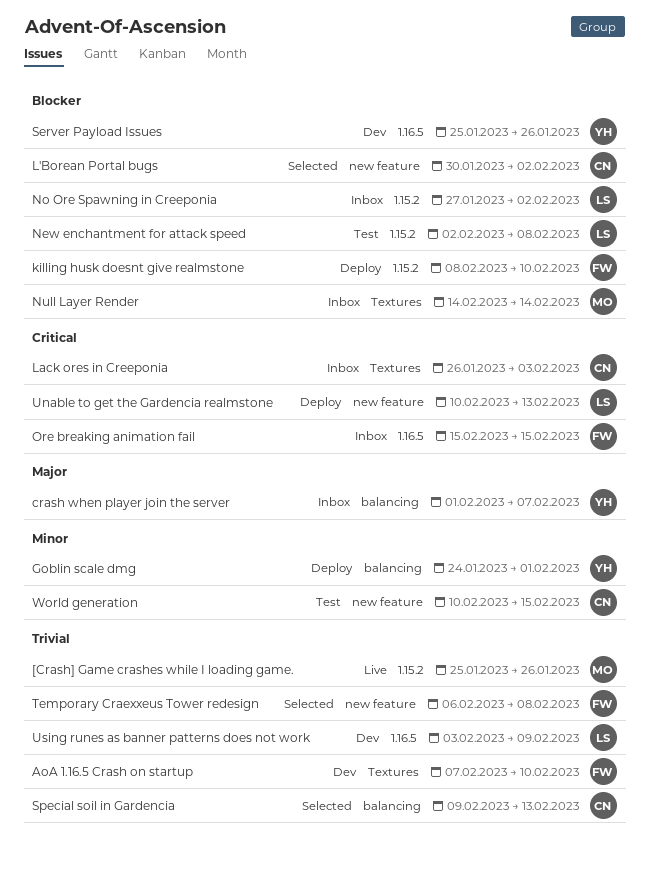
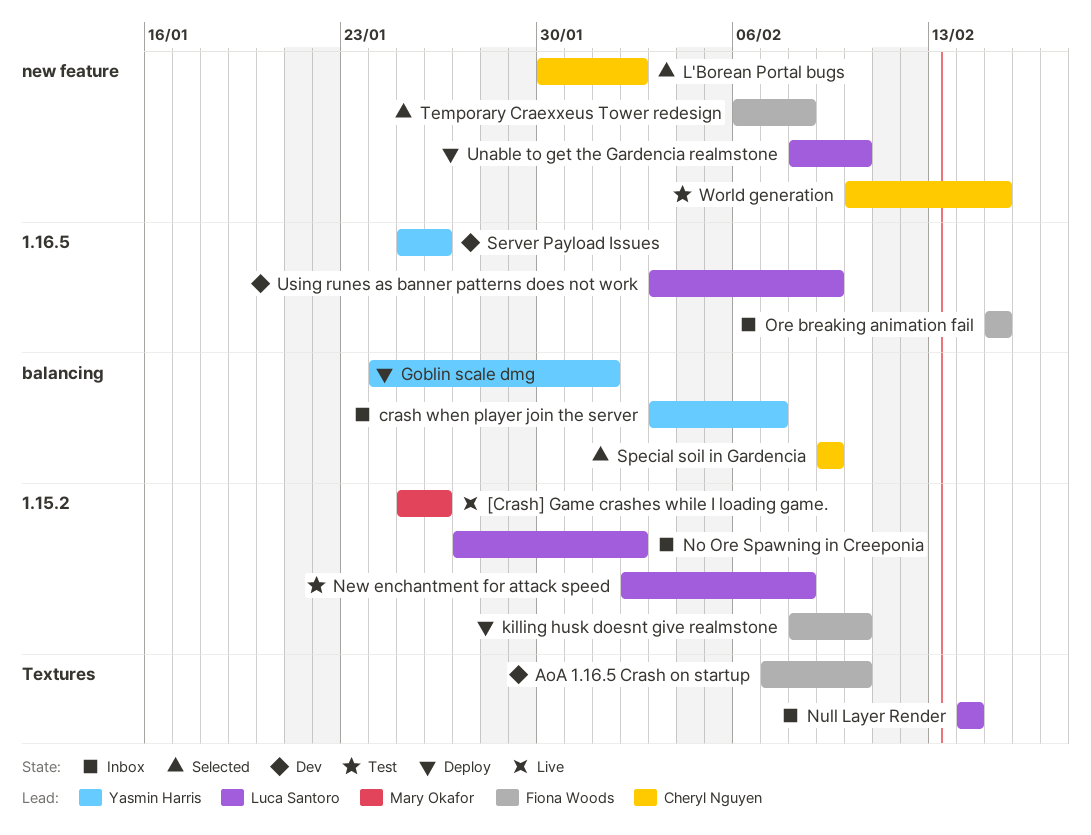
crash when player join the server, start: Feb 1 -> Feb 3
Lack ores in Creeponia: present -> none
Null Layer Render, owner: Mary Okafor -> Luca Santoro
Special soil in Gardencia, due: Feb 13 -> Feb 9
Unable to get the Gardencia realmstone, start: Feb 10 -> Feb 8
Unable to get the Gardencia realmstone, due: Feb 13 -> Feb 10

